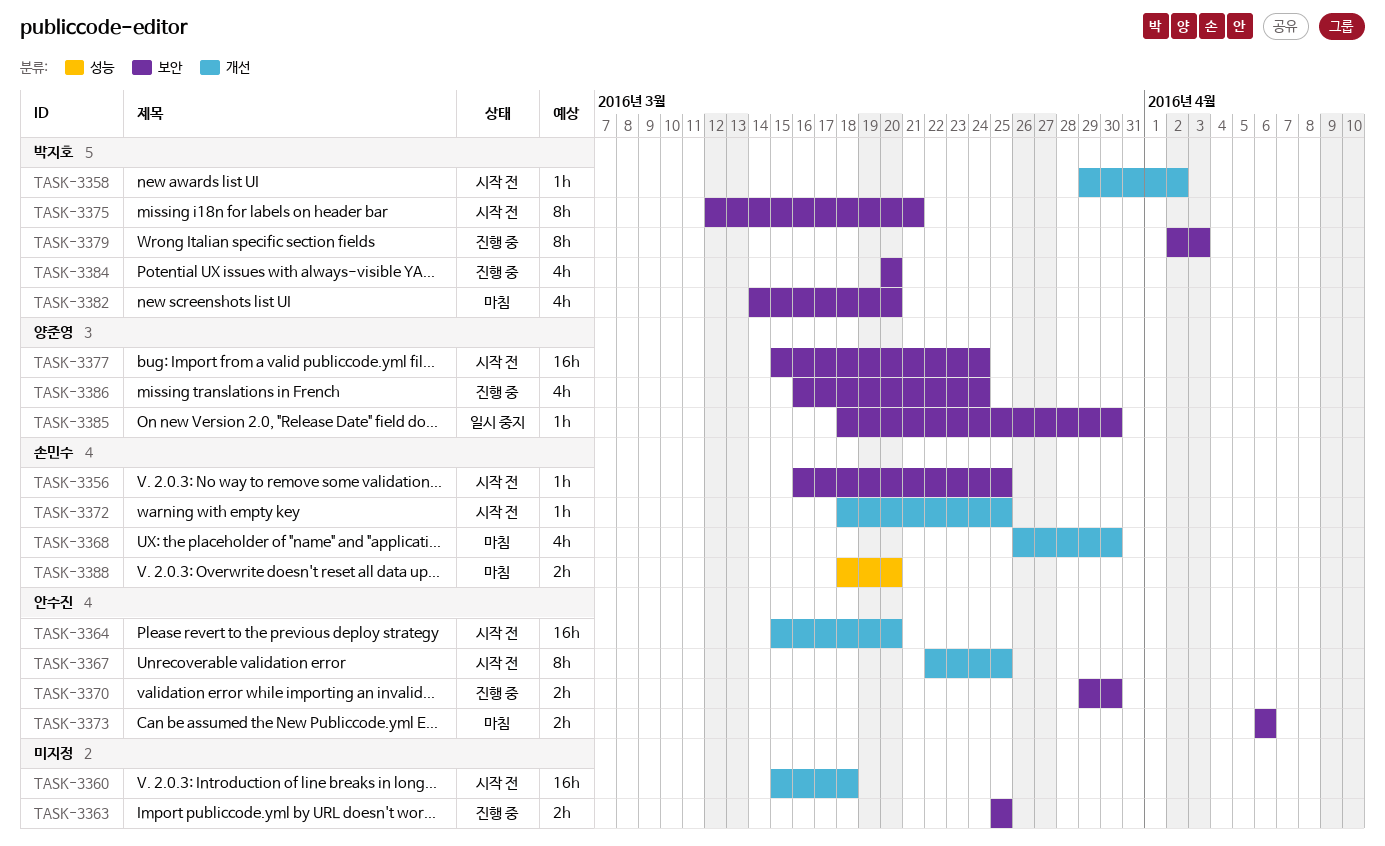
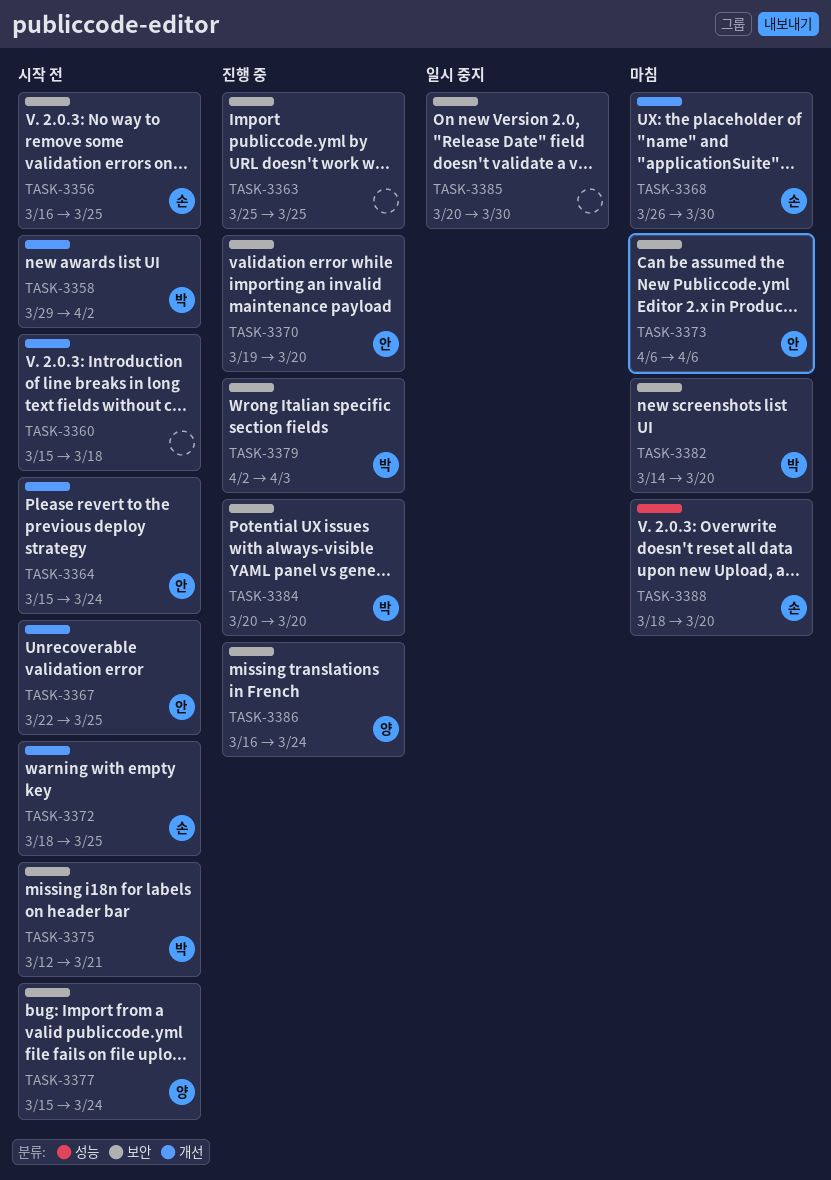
TASK-3364, due: Mar 20 -> Mar 24
TASK-3370, start: Mar 29 -> Mar 19
TASK-3370, due: Mar 30 -> Mar 20
TASK-3385, owner: 양준영 -> none
TASK-3385, start: Mar 18 -> Mar 20

